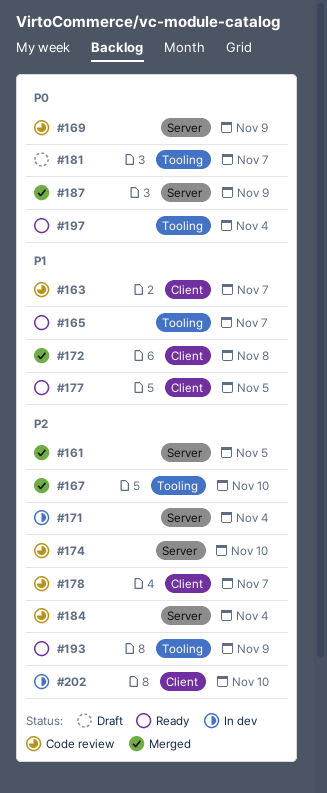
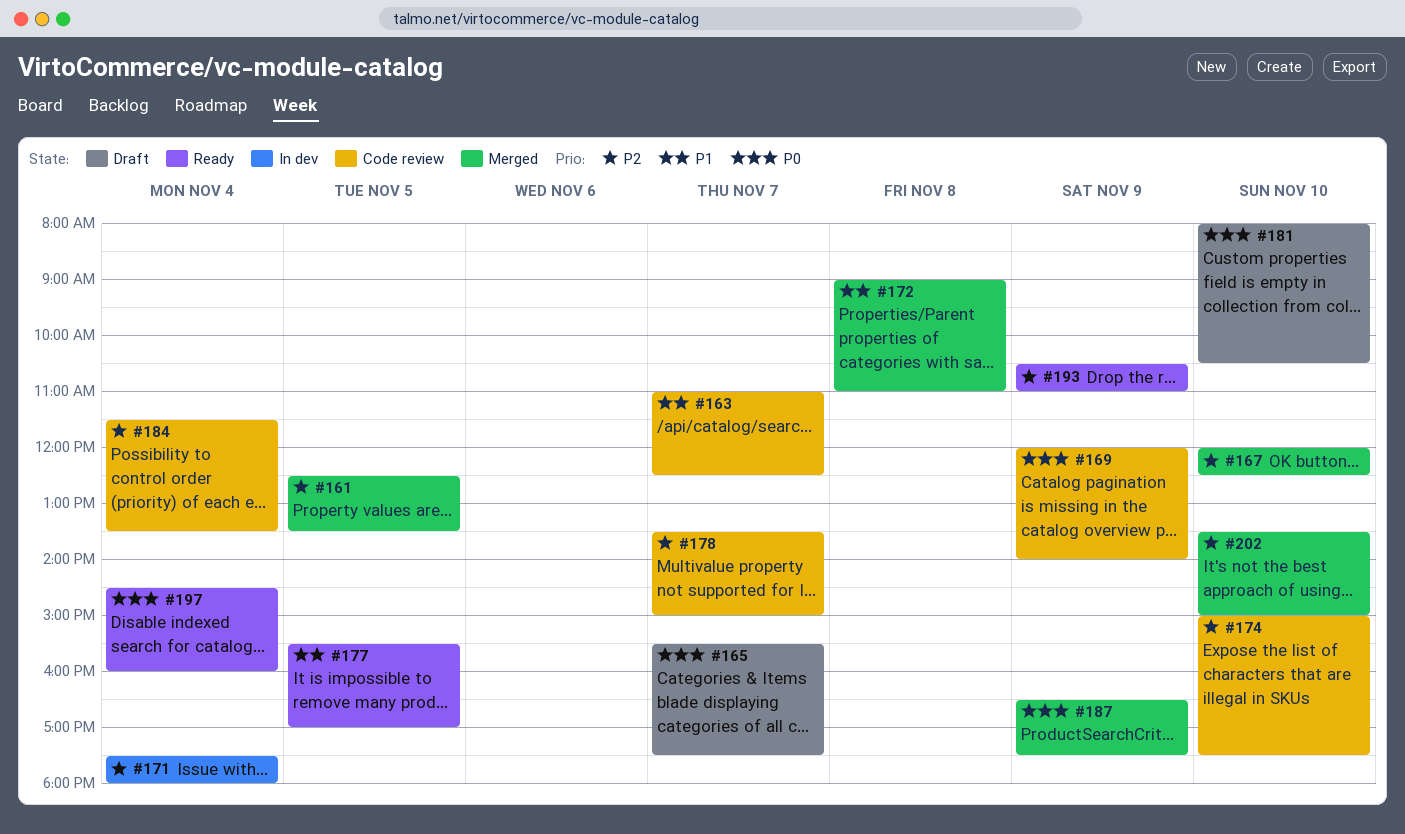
#165, status: Ready -> Draft
#165, priority: P1 -> P0
#181, day: Nov 7 -> Nov 10
#202, status: In dev -> Merged

